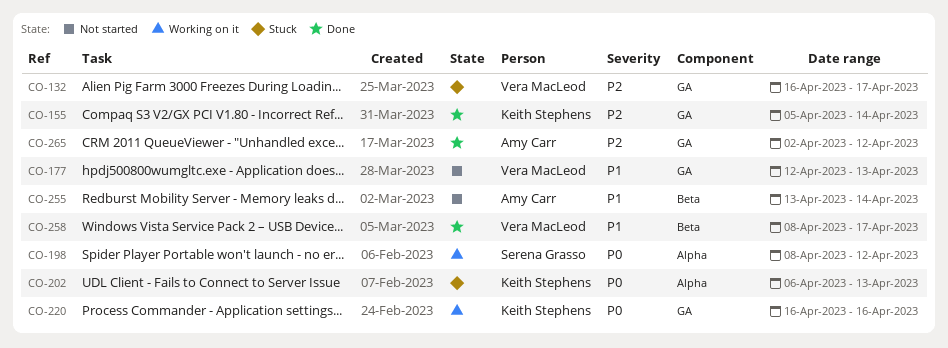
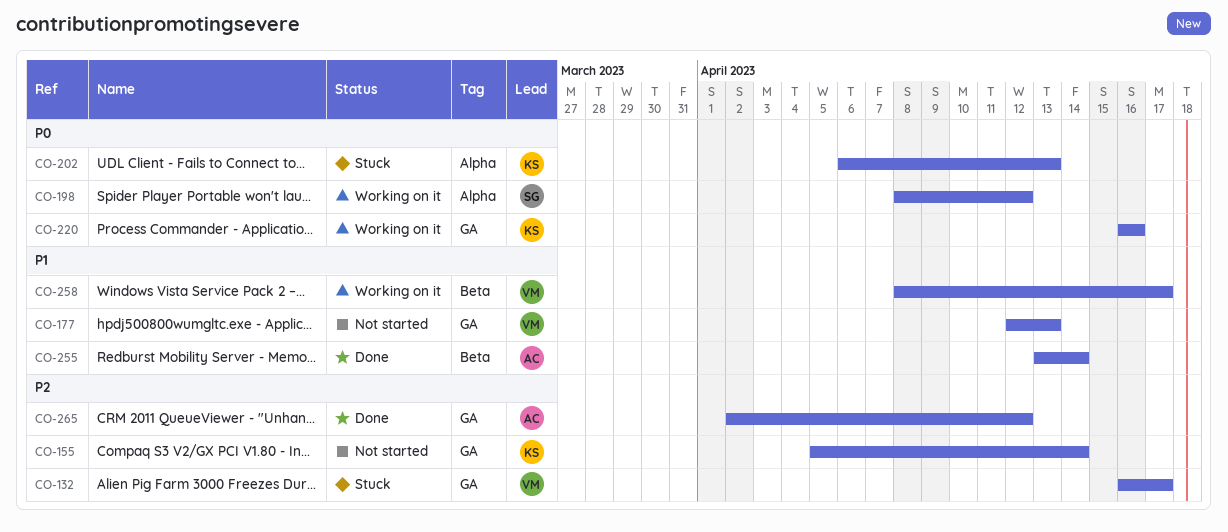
CO-155, status: Done -> Not started
CO-255, status: Not started -> Done
CO-258, status: Done -> Working on it

